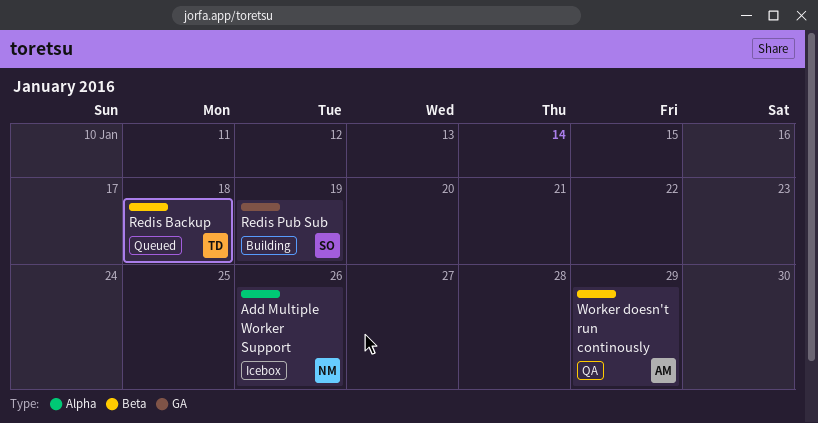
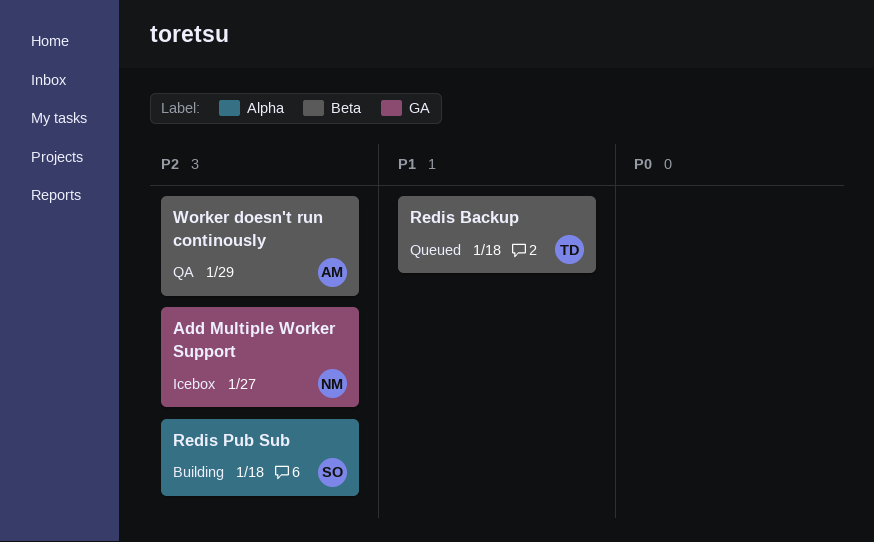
Add Multiple Worker Support, label: Alpha -> GA
Add Multiple Worker Support, due: Jan 26 -> Jan 27
Redis Pub Sub, label: GA -> Alpha
Redis Pub Sub, due: Jan 19 -> Jan 18

